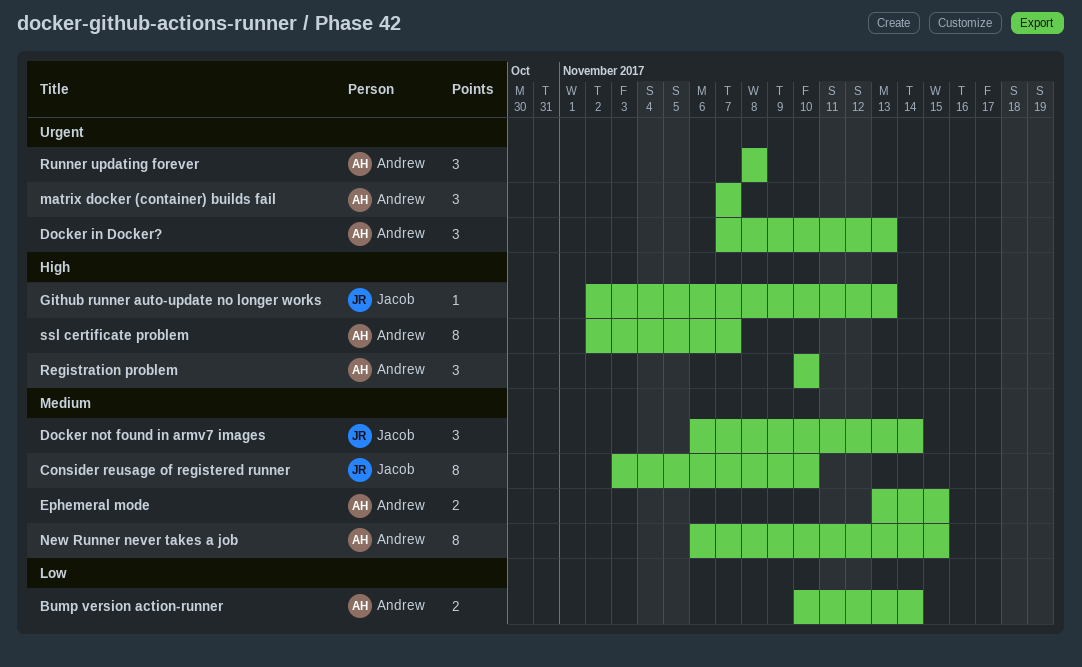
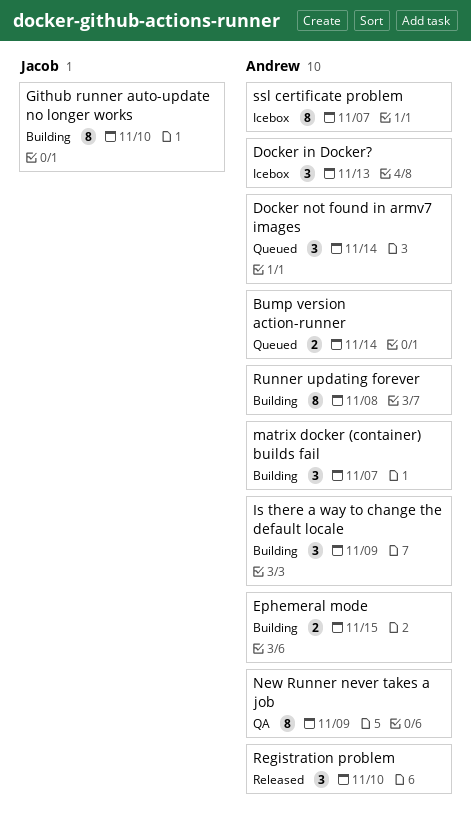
Consider reusage of registered runner: present -> none
Docker not found in armv7 images, owner: Jacob -> Andrew
Github runner auto-update no longer works, estimate: 1 -> 8
Github runner auto-update no longer works, due: Nov 13 -> Nov 10
Is there a way to change the default locale: none -> present
New Runner never takes a job, due: Nov 15 -> Nov 9
Runner updating forever, estimate: 3 -> 8

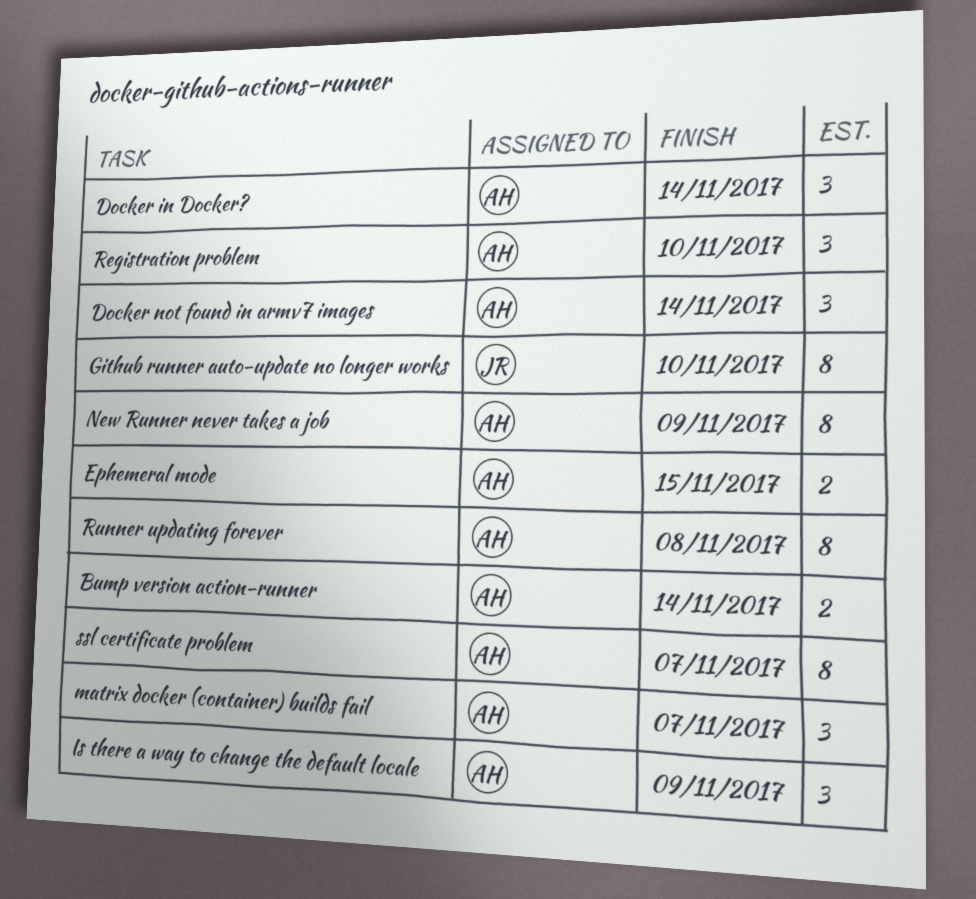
Docker in Docker?, due: Nov 13 -> Nov 14

